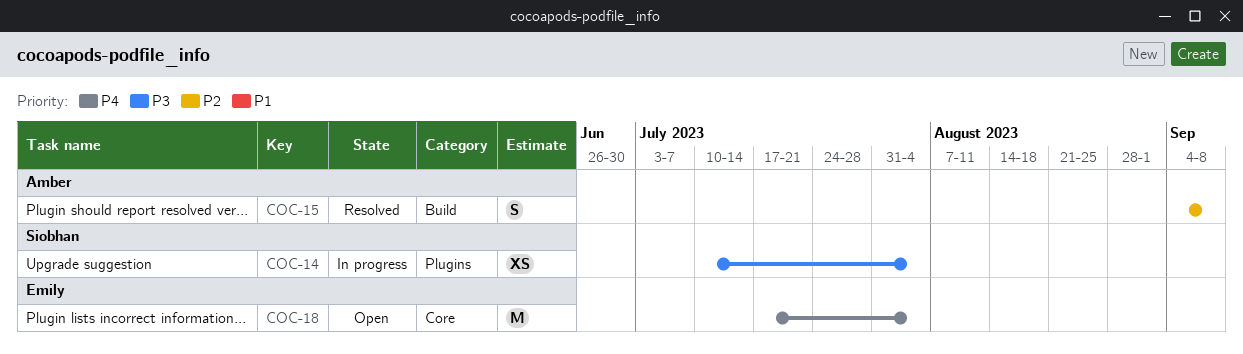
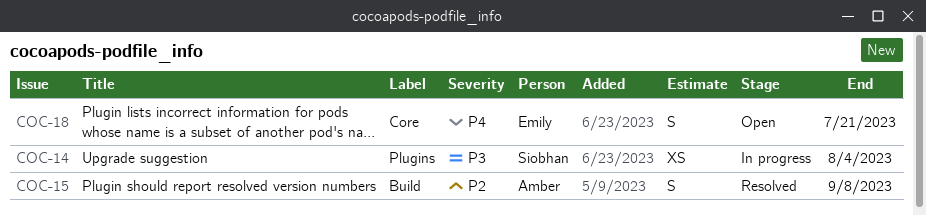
COC-18, estimate: M -> S
COC-18, due: Aug 4 -> Jul 21

